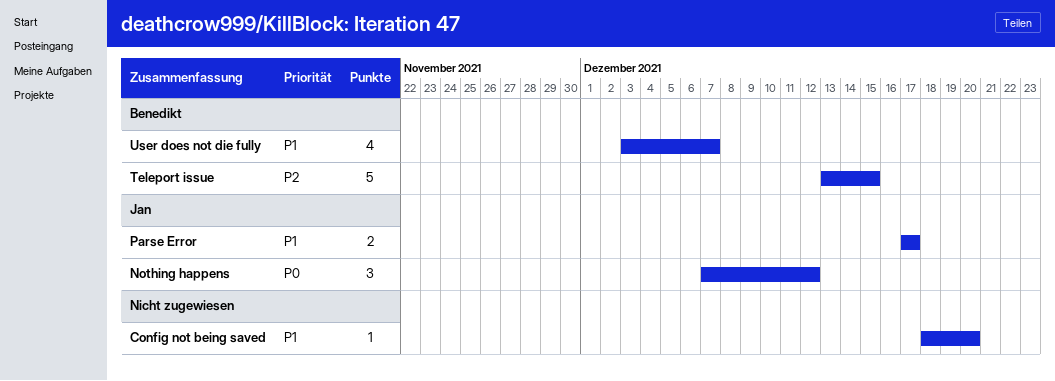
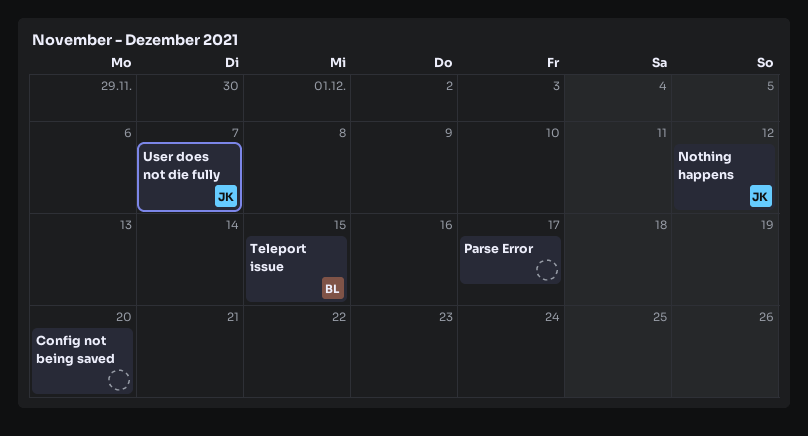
Parse Error, owner: Jan -> none
User does not die fully, owner: Benedikt -> Jan

